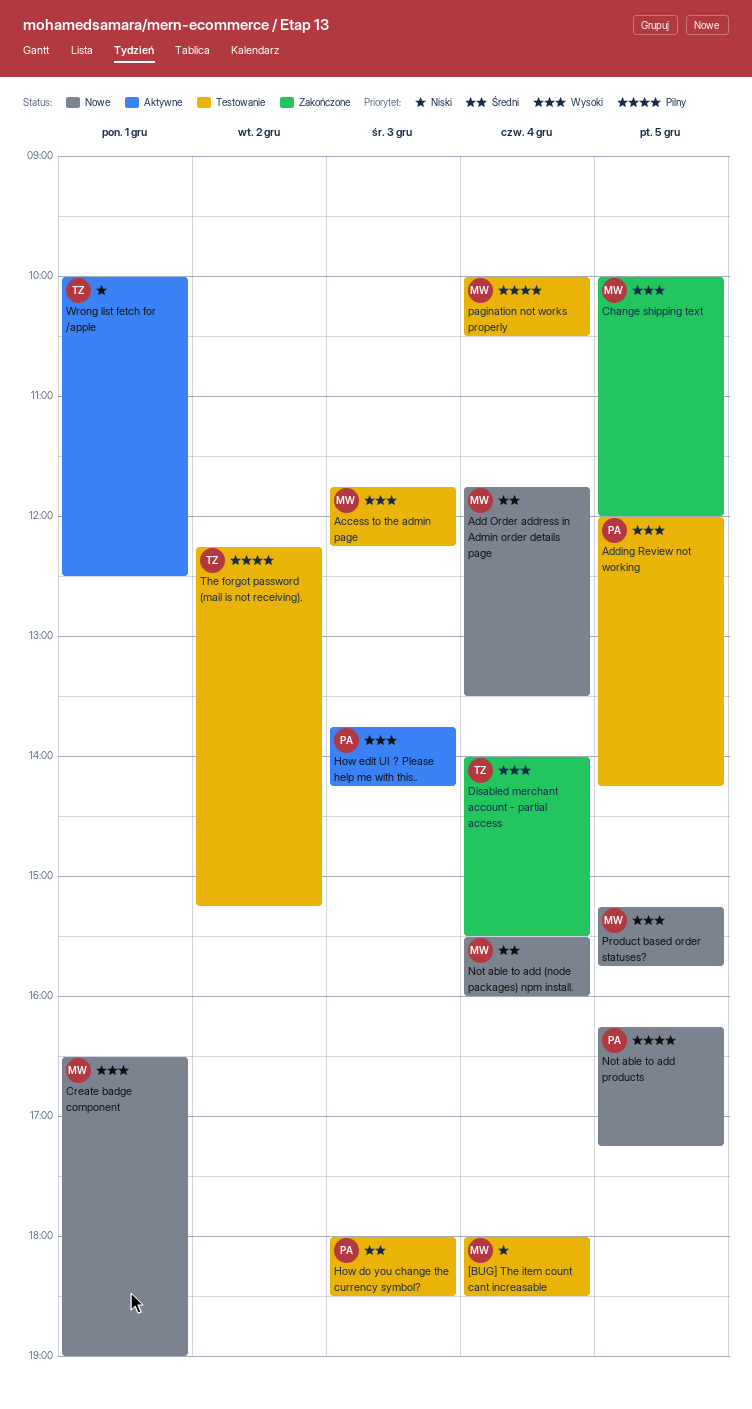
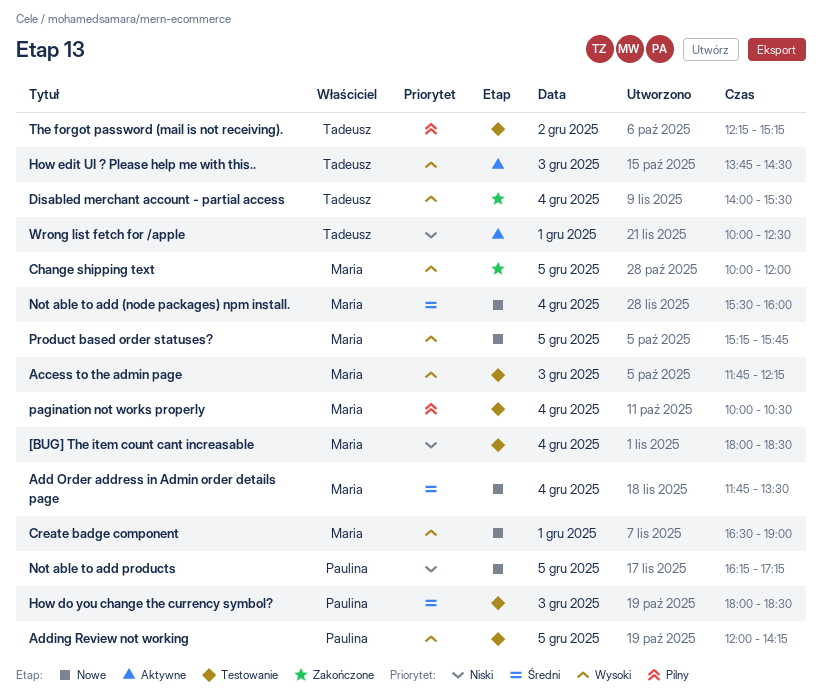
How edit UI ? Please help me with this.., owner: Paulina -> Tadeusz
How edit UI ? Please help me with this.., ends: 14:15 -> 14:30
Not able to add products, priority: Pilny -> Niski

